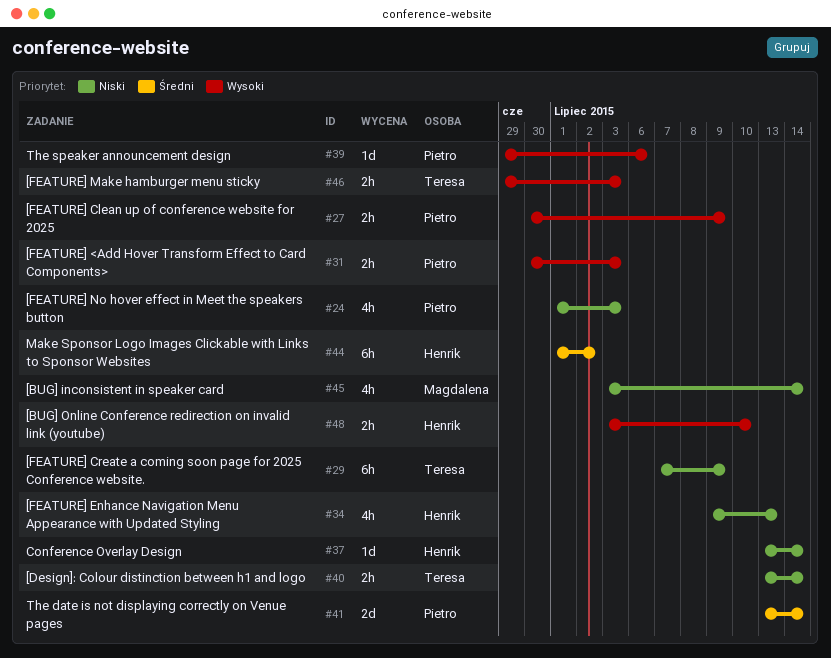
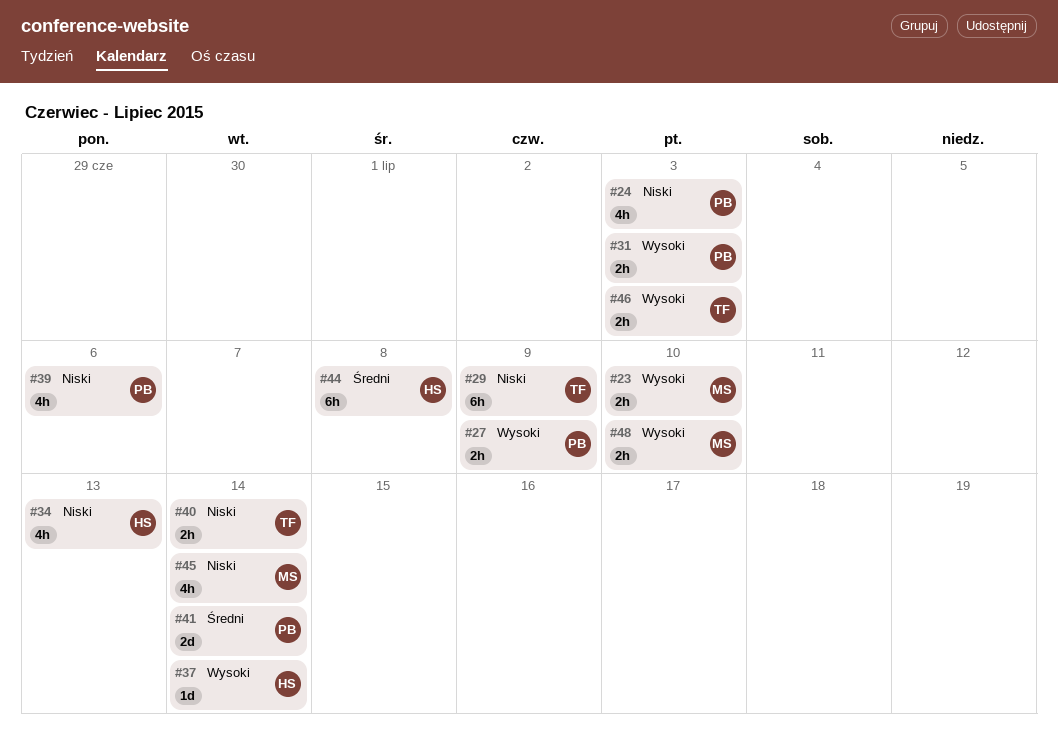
#23: none -> present
#37, priority: Niski -> Wysoki
#39, priority: Wysoki -> Niski
#39, estimate: 1d -> 4h
#44, due: Jul 2 -> Jul 8
#48, owner: Henrik -> Magdalena

